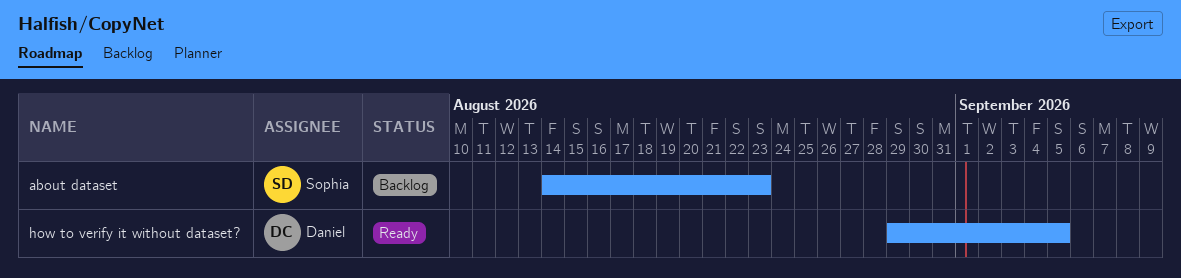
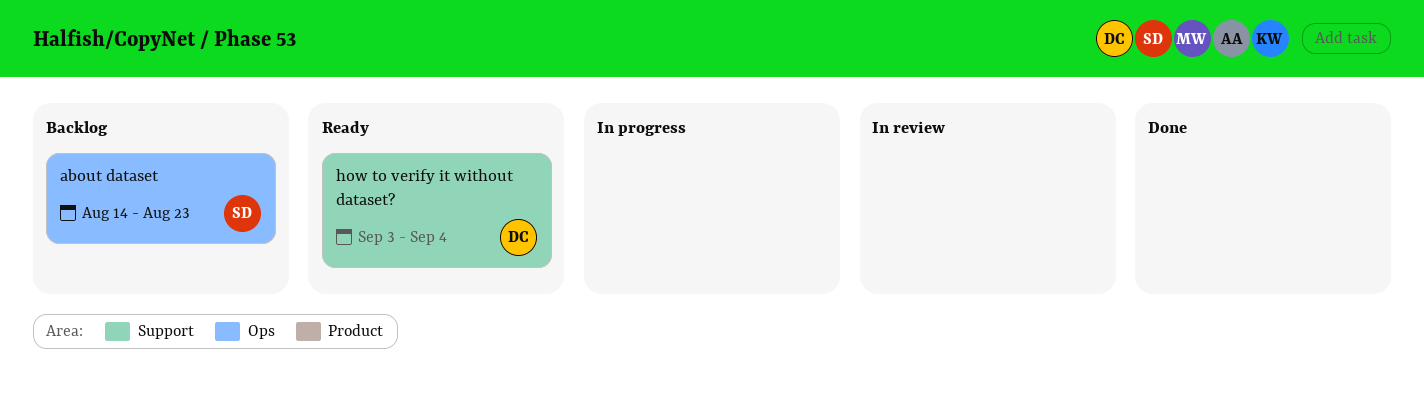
how to verify it without dataset?, start: Aug 29 -> Sep 3
how to verify it without dataset?, due: Sep 5 -> Sep 4

